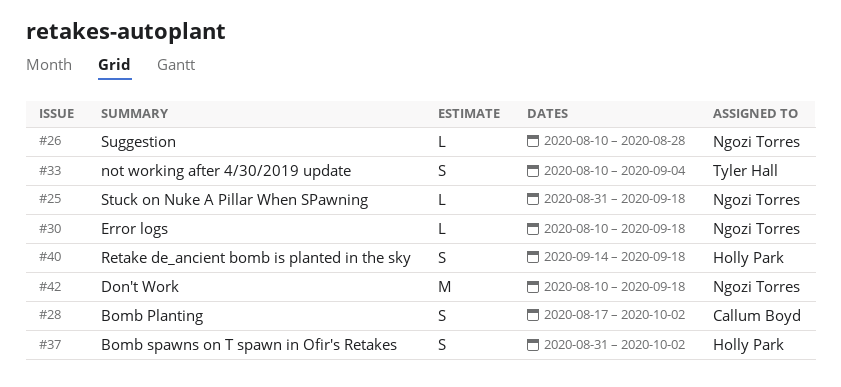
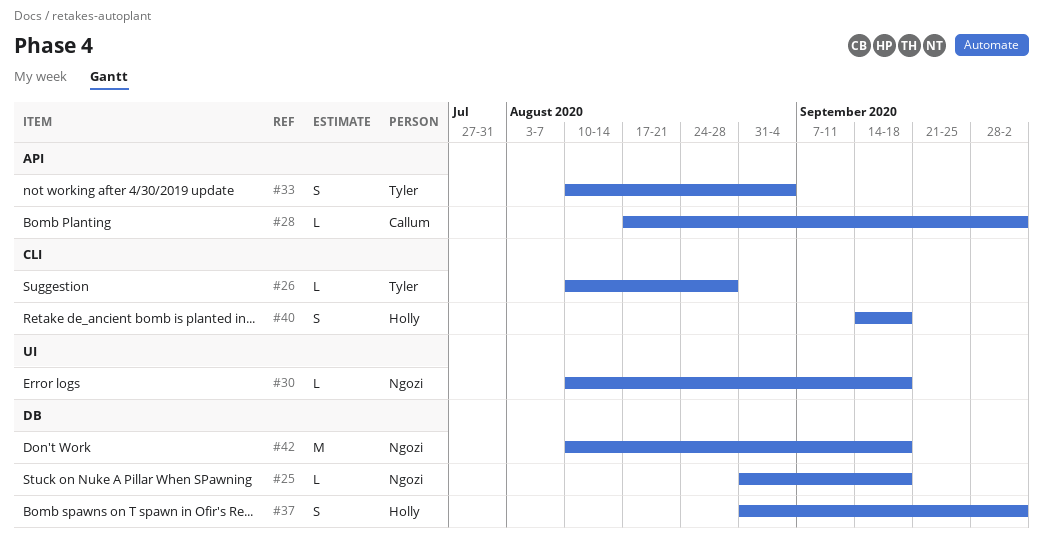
#26, owner: Ngozi Torres -> Tyler Hall
#28, estimate: S -> L

